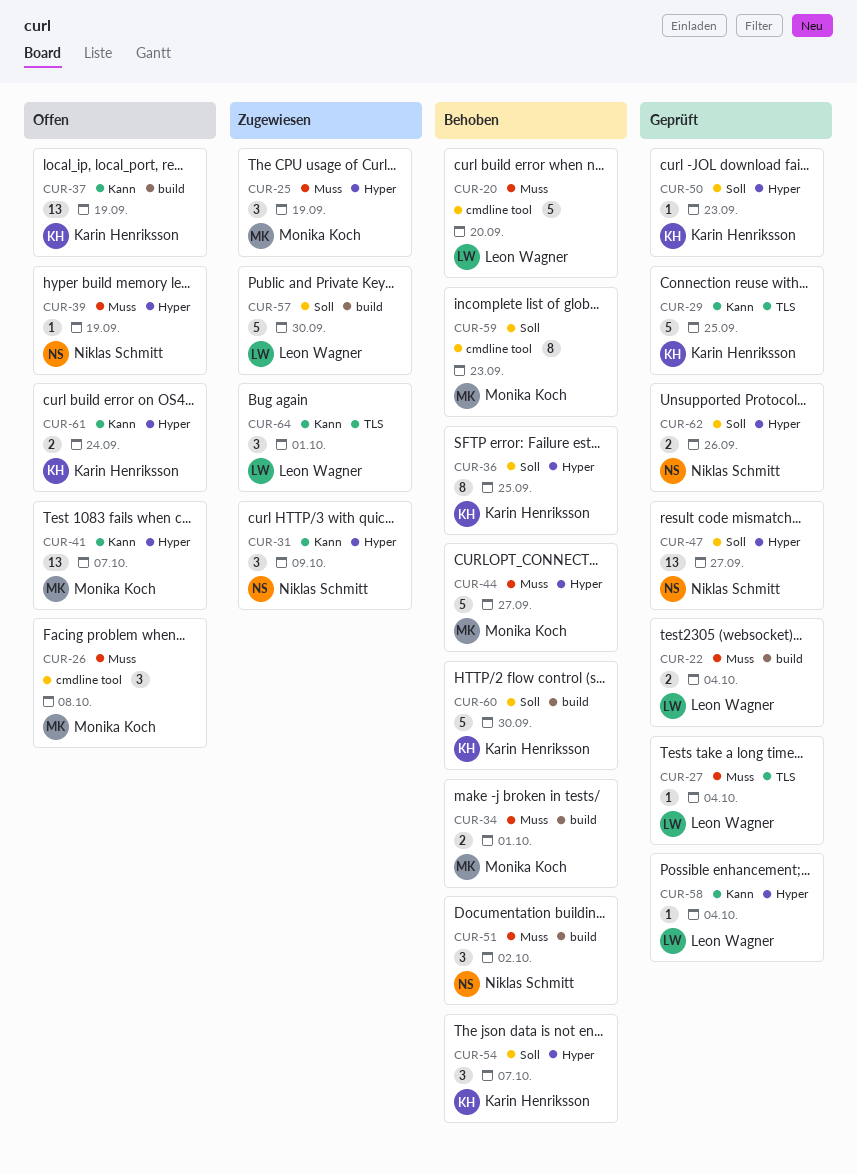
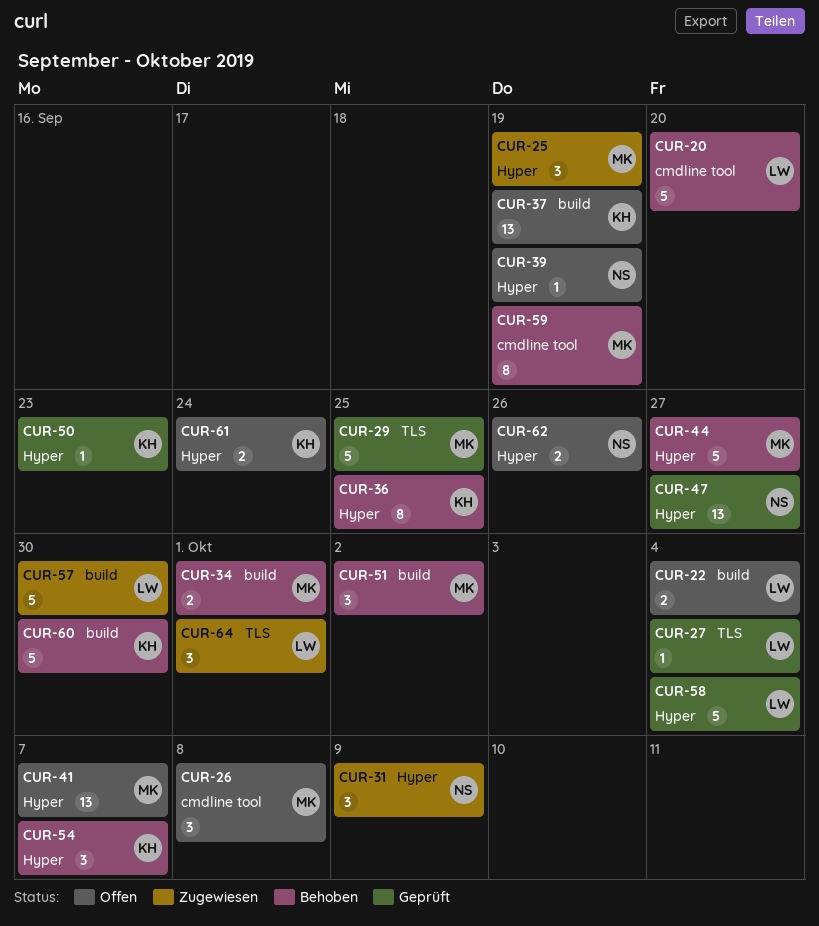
CUR-22, status: Geprüft -> Offen
CUR-29, owner: Karin Henriksson -> Monika Koch
CUR-51, owner: Niklas Schmitt -> Monika Koch
CUR-58, estimate: 1 -> 5
CUR-59, due: Sep 23 -> Sep 19
CUR-62, status: Geprüft -> Offen

